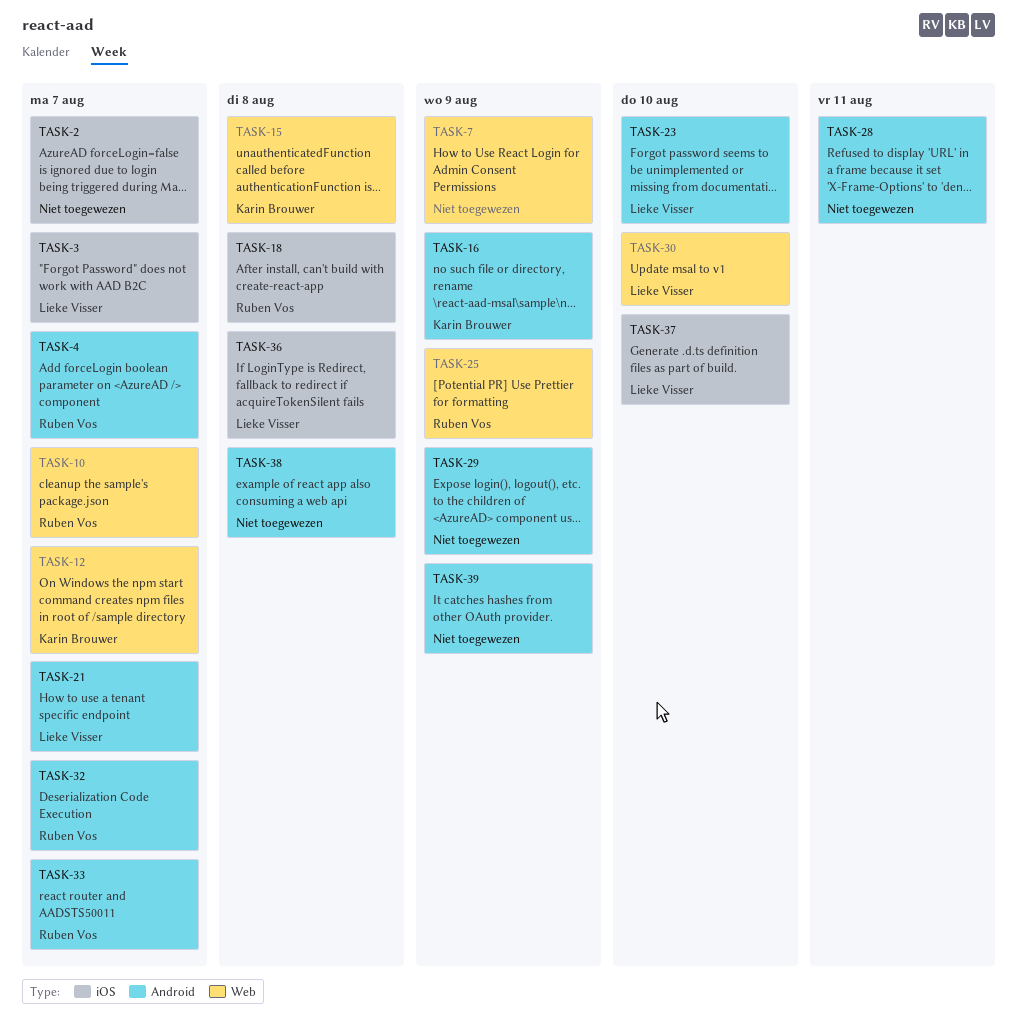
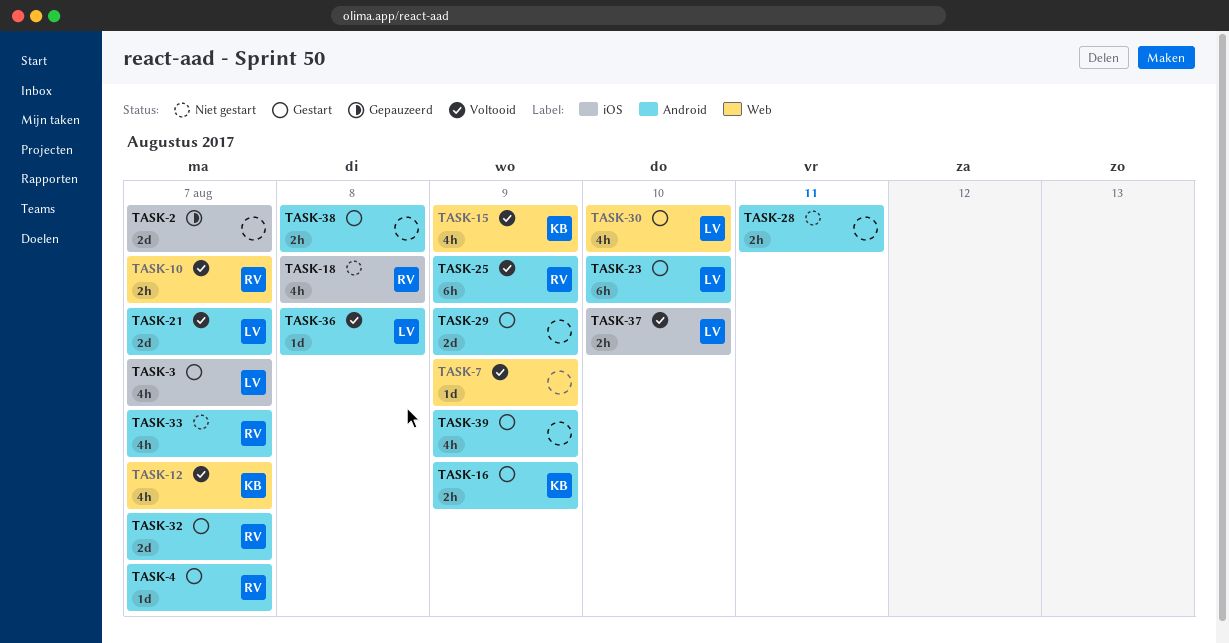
TASK-15, due: Aug 8 -> Aug 9
TASK-25, label: Web -> Android
TASK-36, label: iOS -> Android

